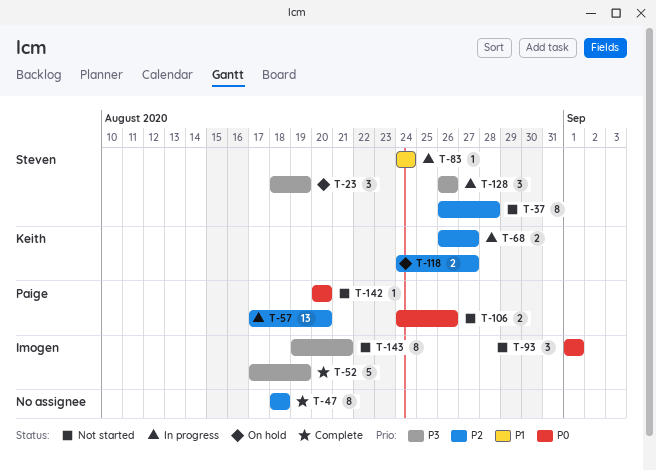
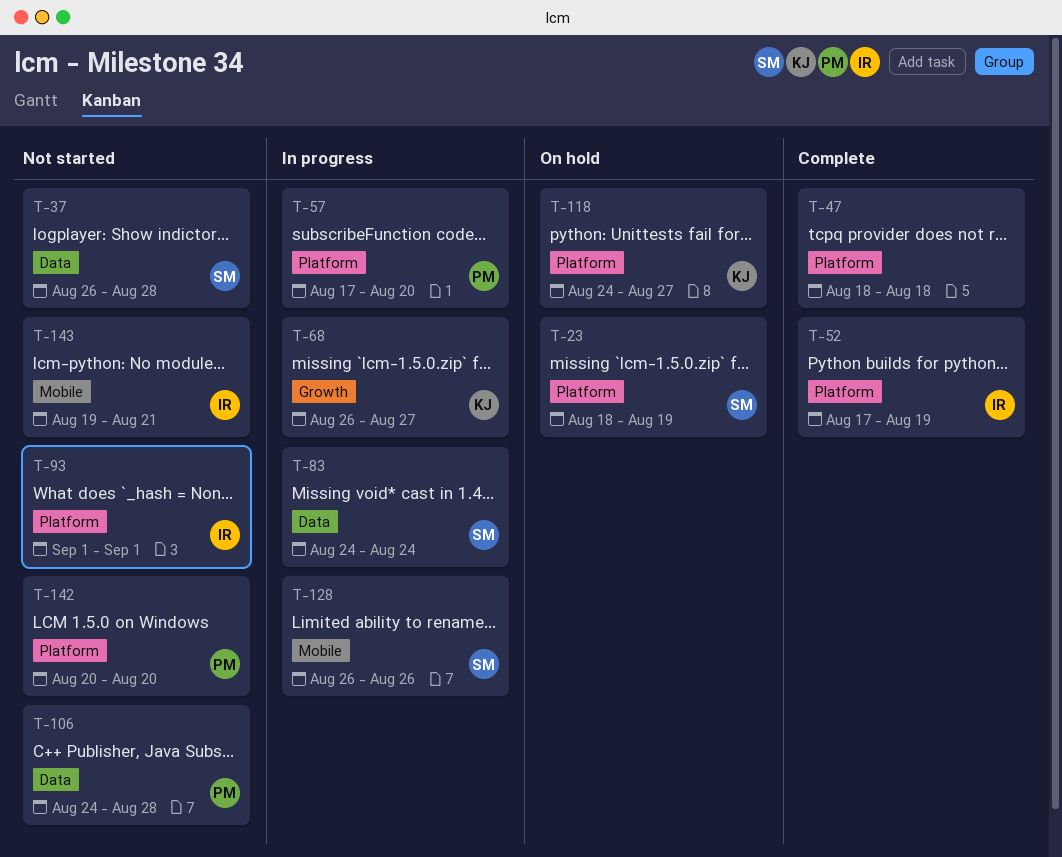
T-106, due: Aug 26 -> Aug 28

